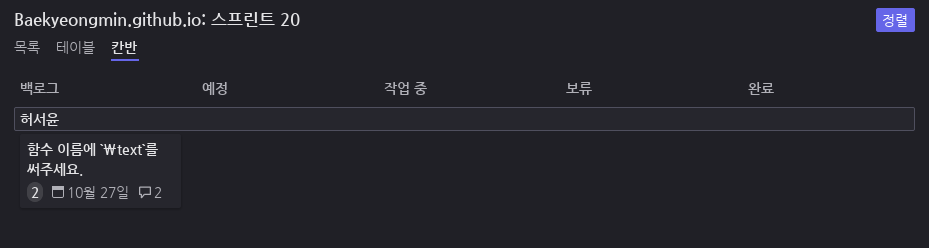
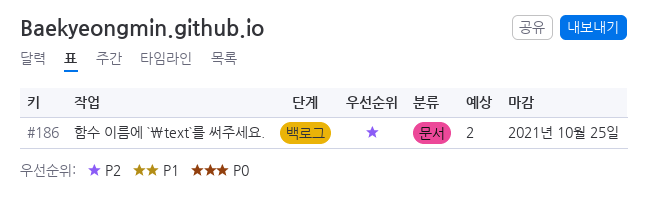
함수 이름에 `\text`를 써주세요., due: Oct 27 -> Oct 25

